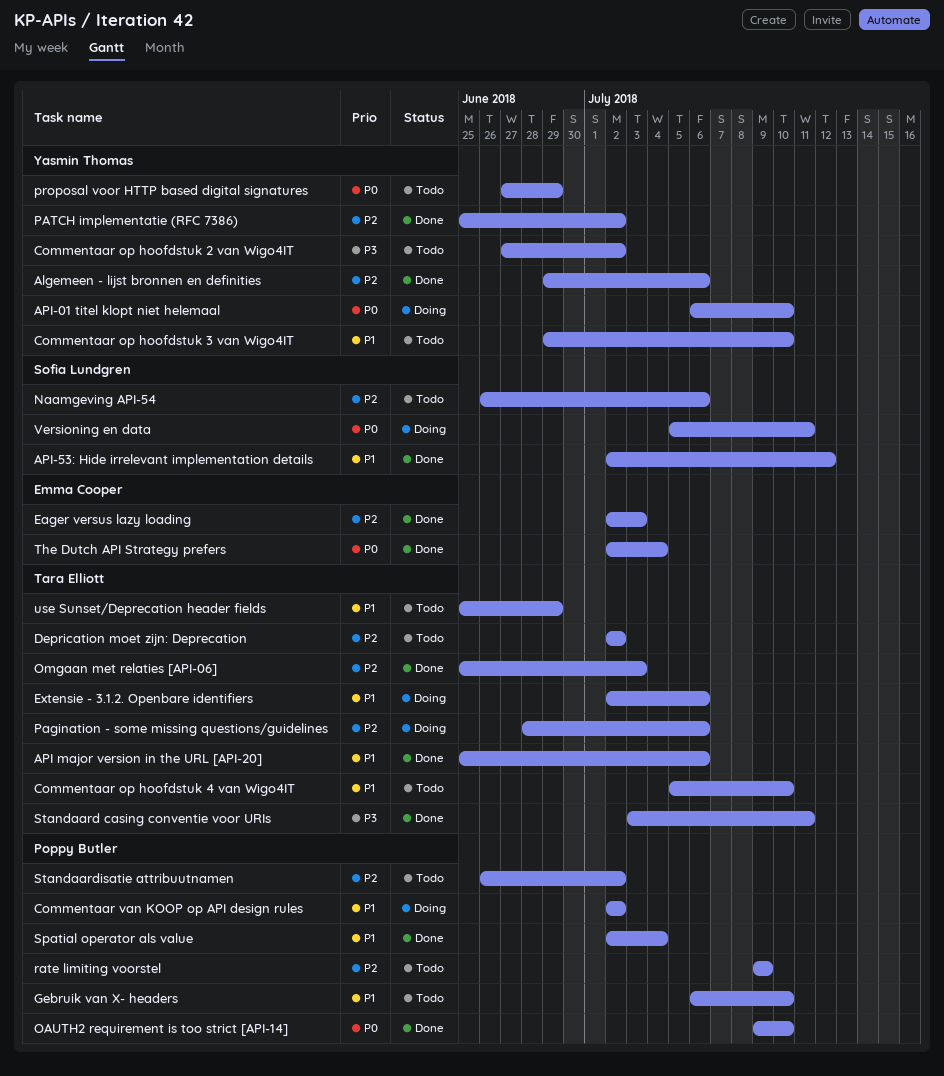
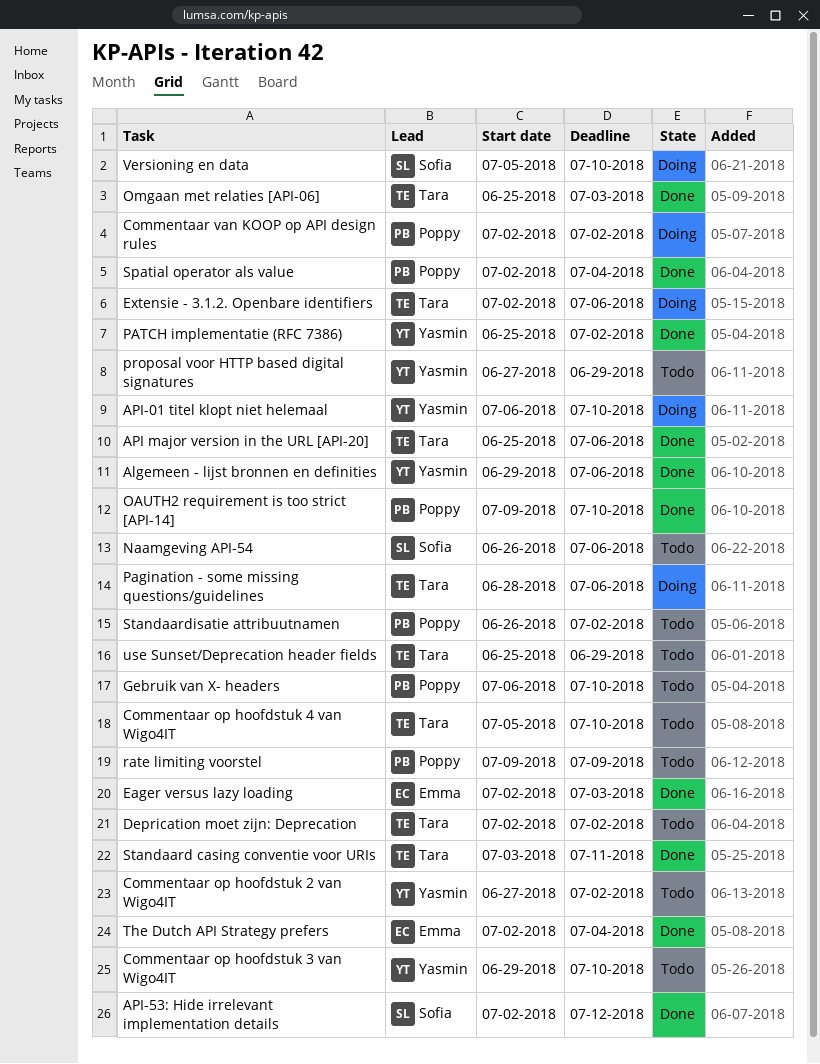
Versioning en data, due: Jul 11 -> Jul 10

